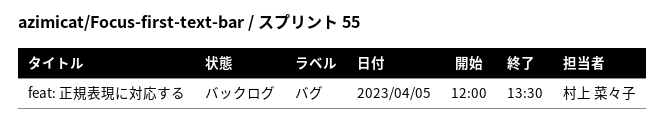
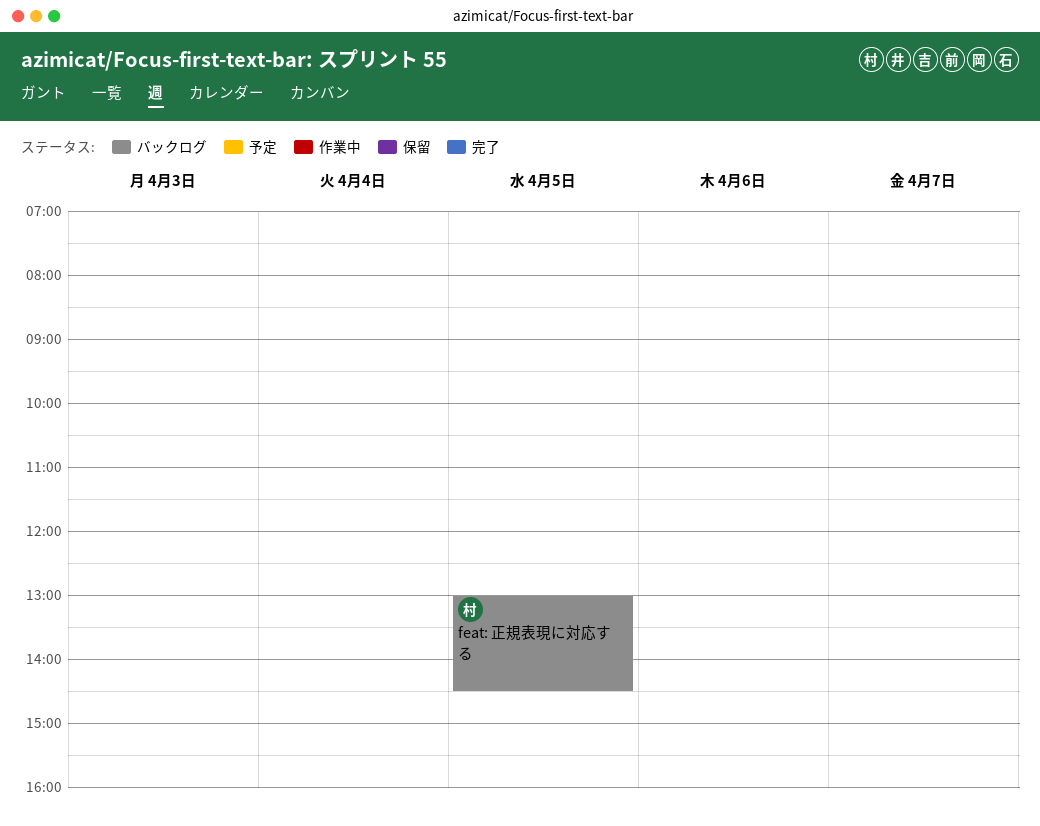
feat: 正規表現に対応する, begins: 12:00 -> 13:00
feat: 正規表現に対応する, ends: 13:30 -> 14:30

